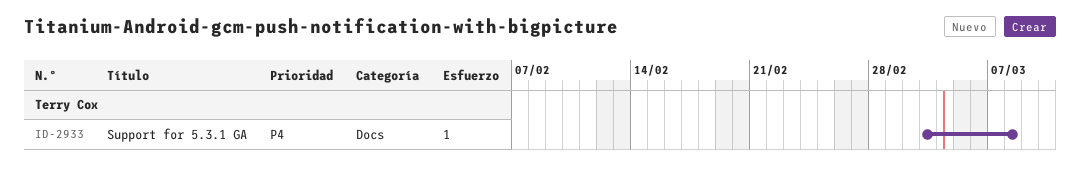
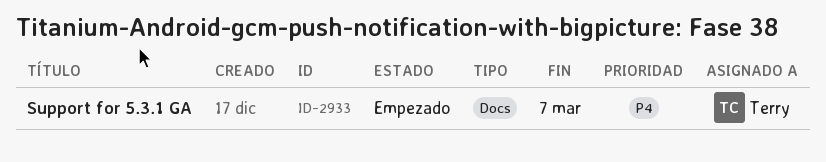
ID-2933, due: Mar 8 -> Mar 7

